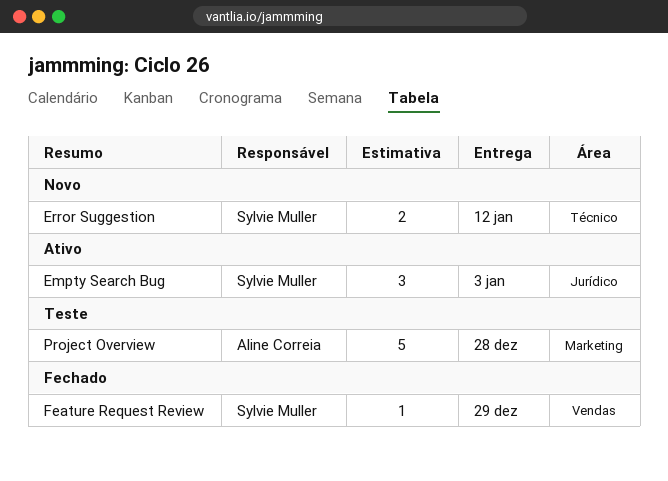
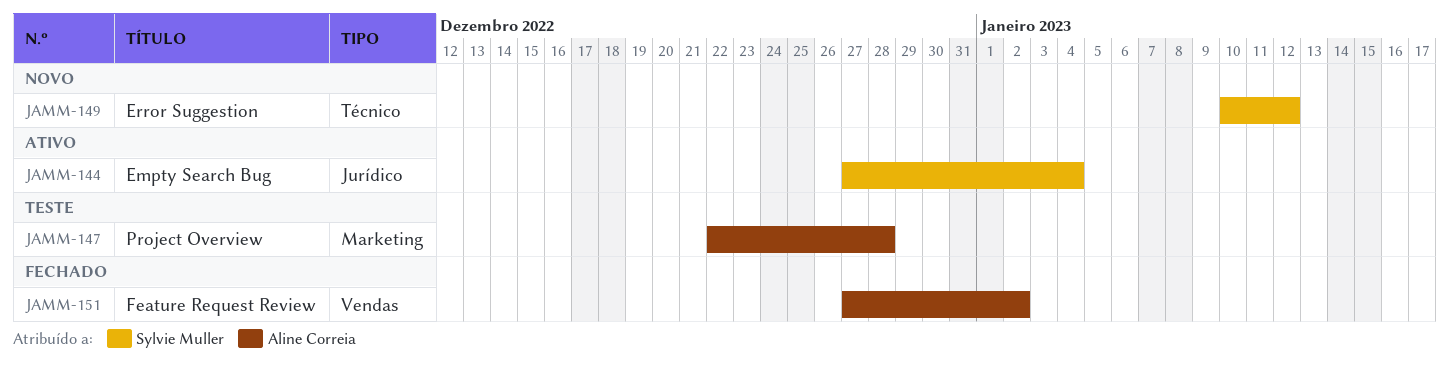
Empty Search Bug, due: Jan 3 -> Jan 4
Feature Request Review, owner: Sylvie Muller -> Aline Correia
Feature Request Review, due: Dec 29 -> Jan 2

